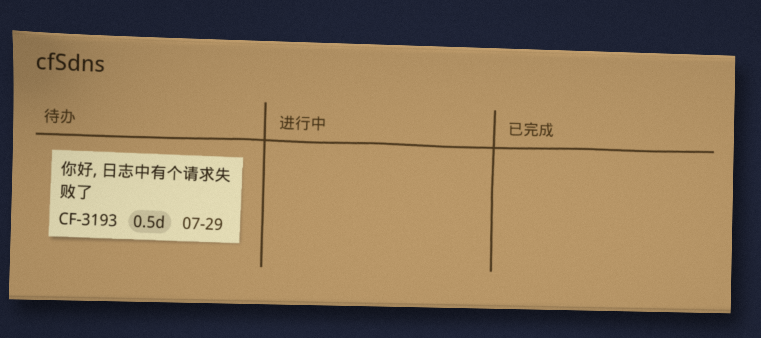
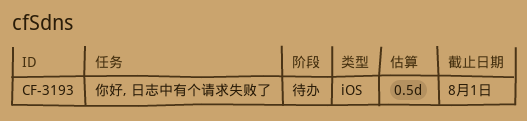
CF-3193, due: Jul 29 -> Aug 1

